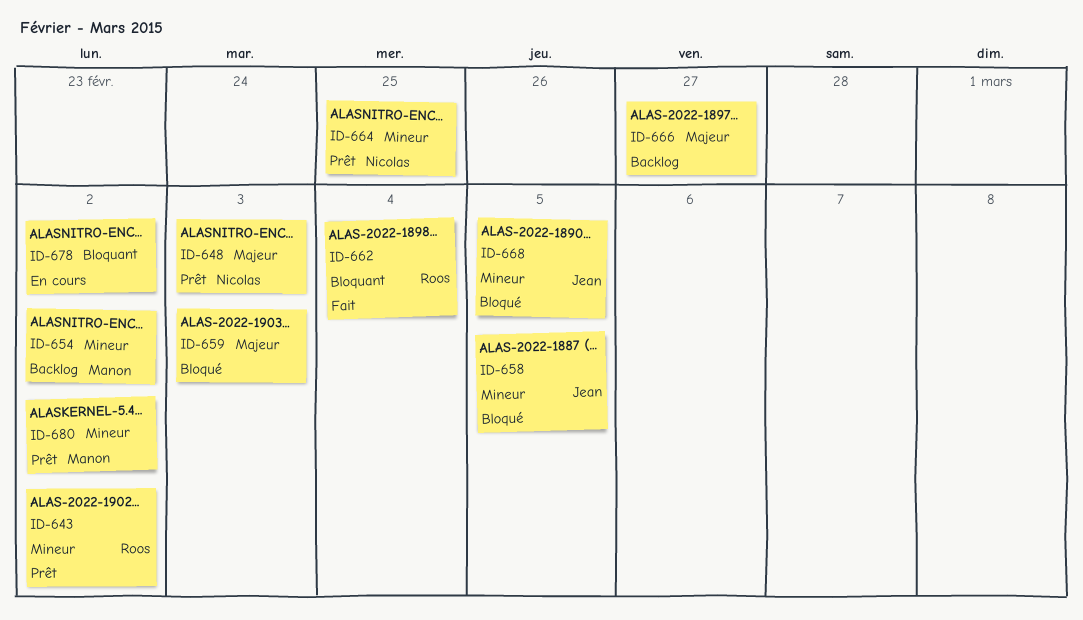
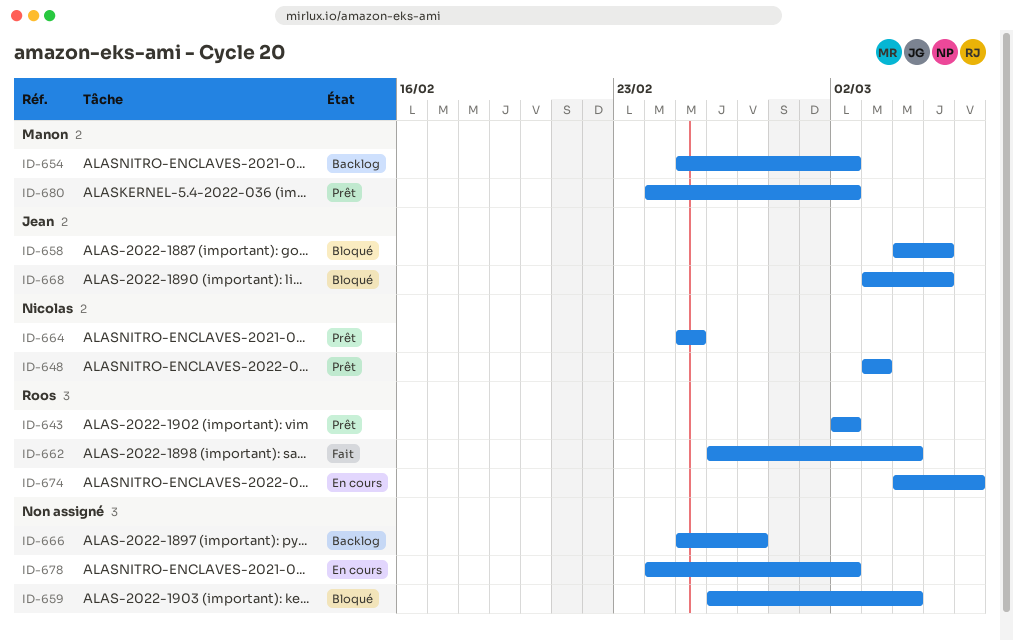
ID-659, due: Mar 3 -> Mar 4
ID-674: none -> present

